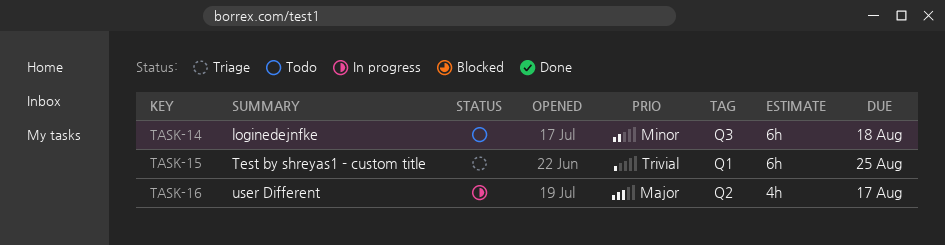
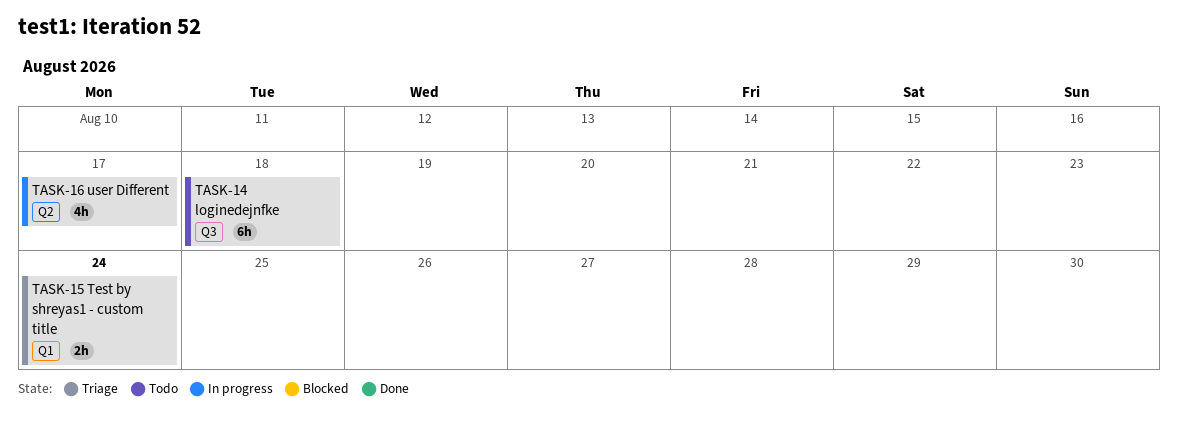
TASK-15, estimate: 6h -> 2h
TASK-15, due: Aug 25 -> Aug 24

